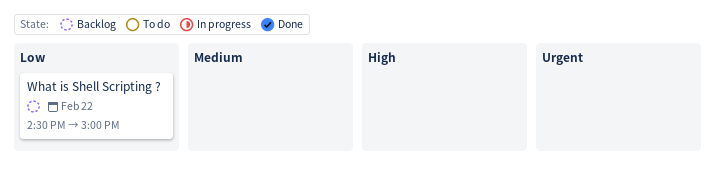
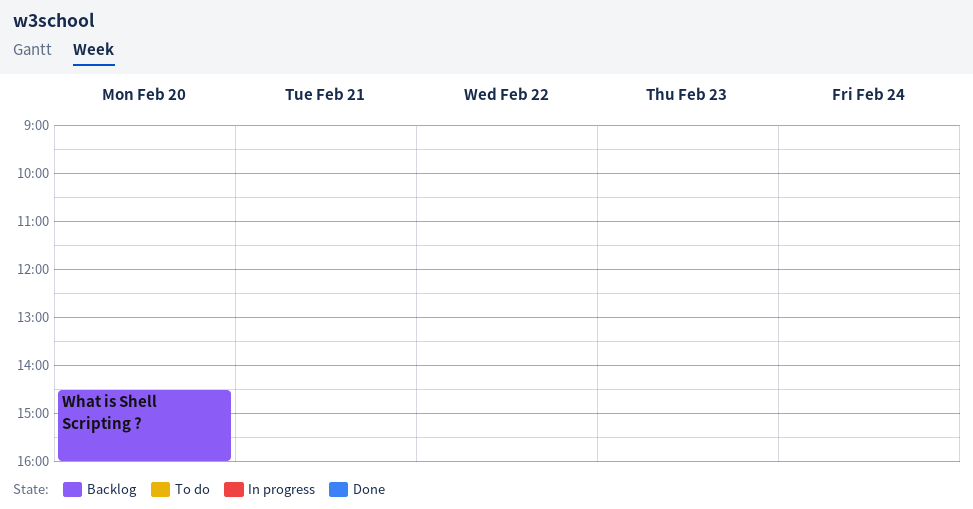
What is Shell Scripting ?, day: Feb 22 -> Feb 20
What is Shell Scripting ?, ends: 15:00 -> 16:00

